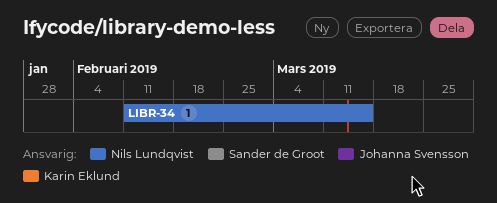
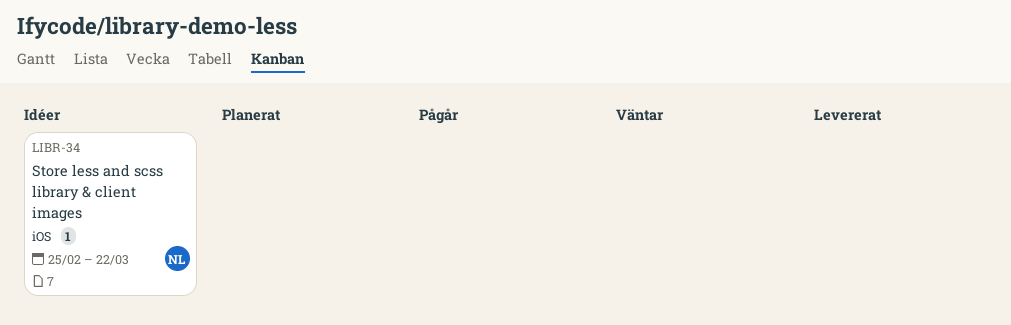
LIBR-34, start: Feb 11 -> Feb 25
LIBR-34, due: Mar 15 -> Mar 22

